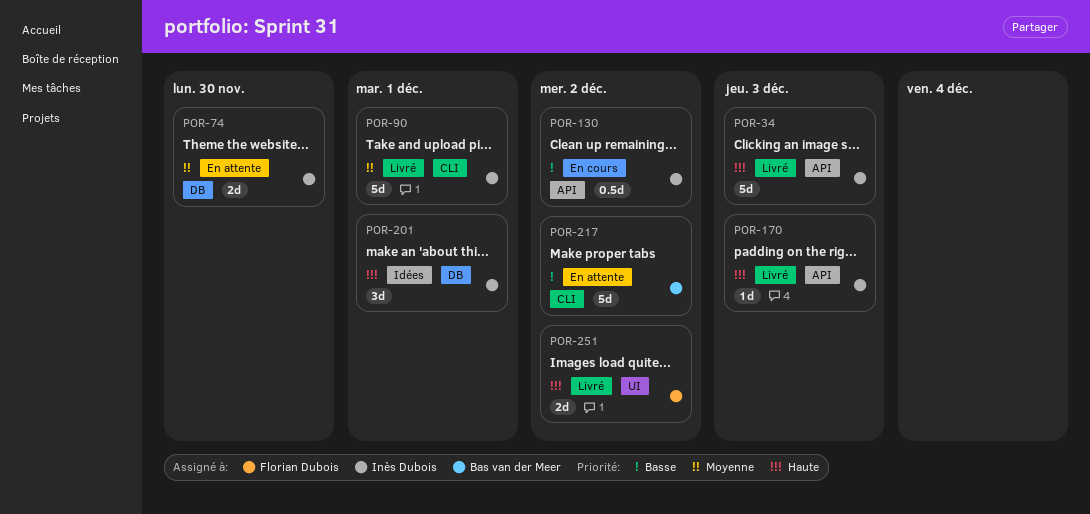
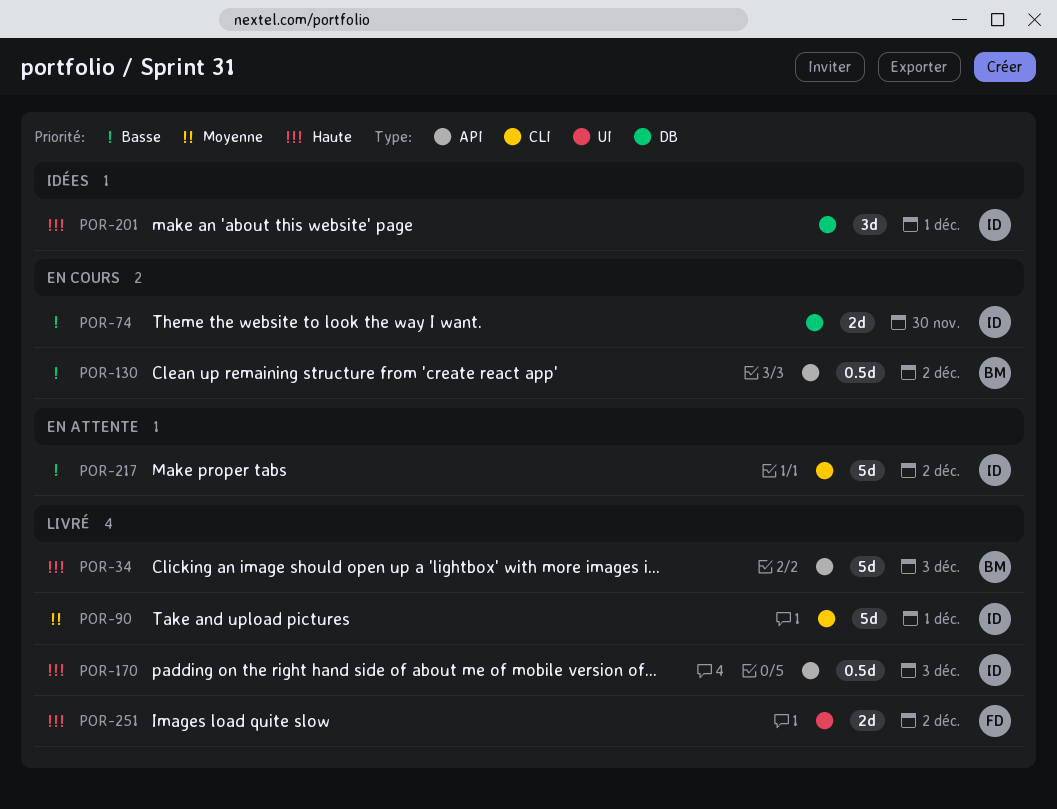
POR-34, owner: Inès Dubois -> Bas van der Meer
POR-74, status: En attente -> En cours
POR-74, priority: Moyenne -> Basse
POR-130, owner: Inès Dubois -> Bas van der Meer
POR-170, estimate: 1d -> 0.5d
POR-217, owner: Bas van der Meer -> Inès Dubois

